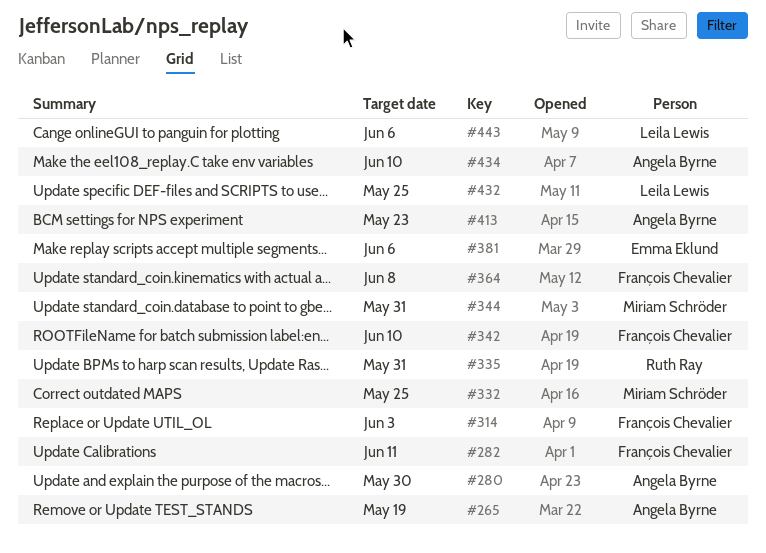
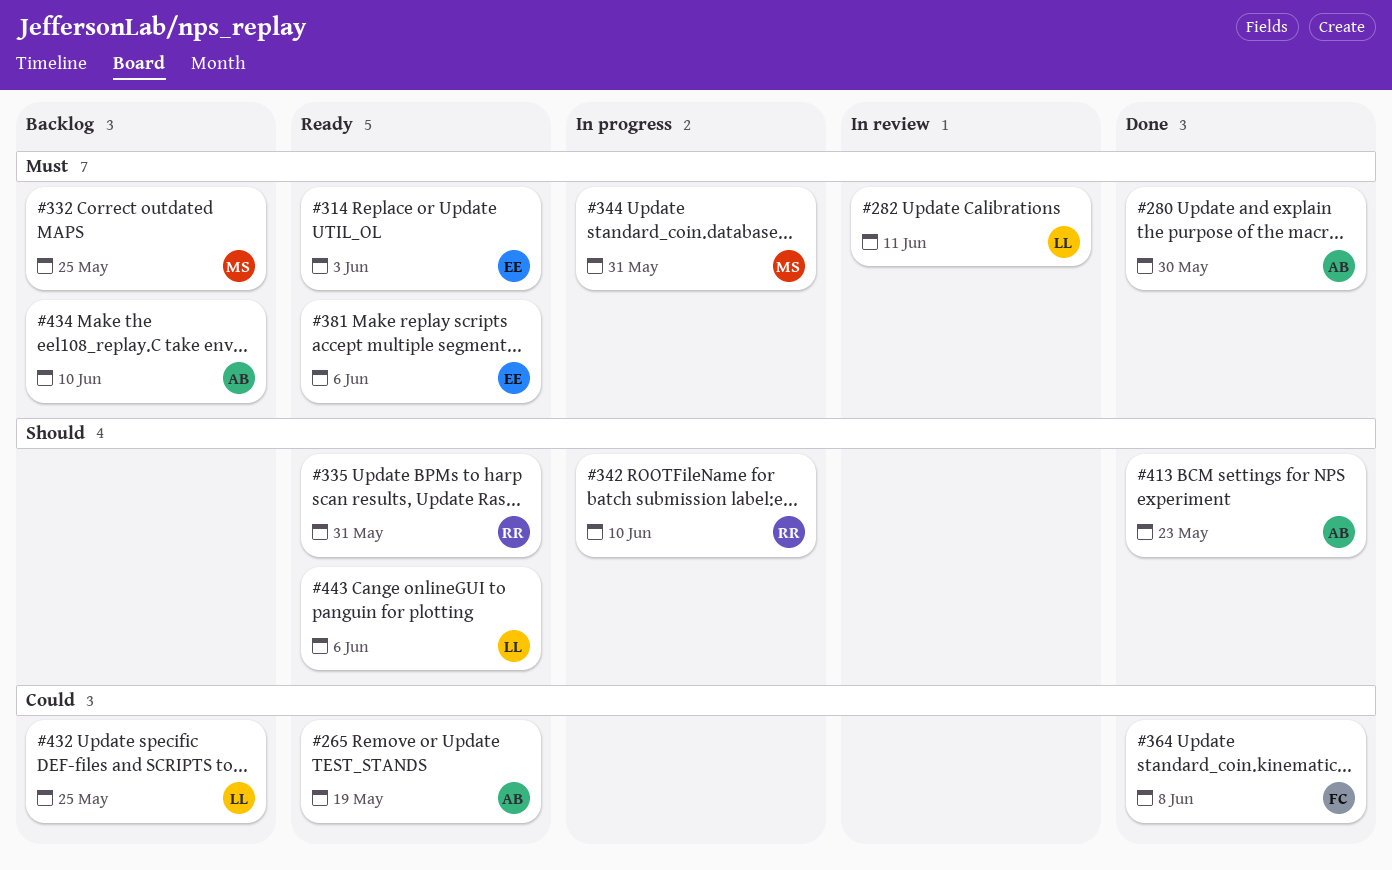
#282, owner: François Chevalier -> Leila Lewis
#314, owner: François Chevalier -> Emma Eklund
#342, owner: François Chevalier -> Ruth Ray

